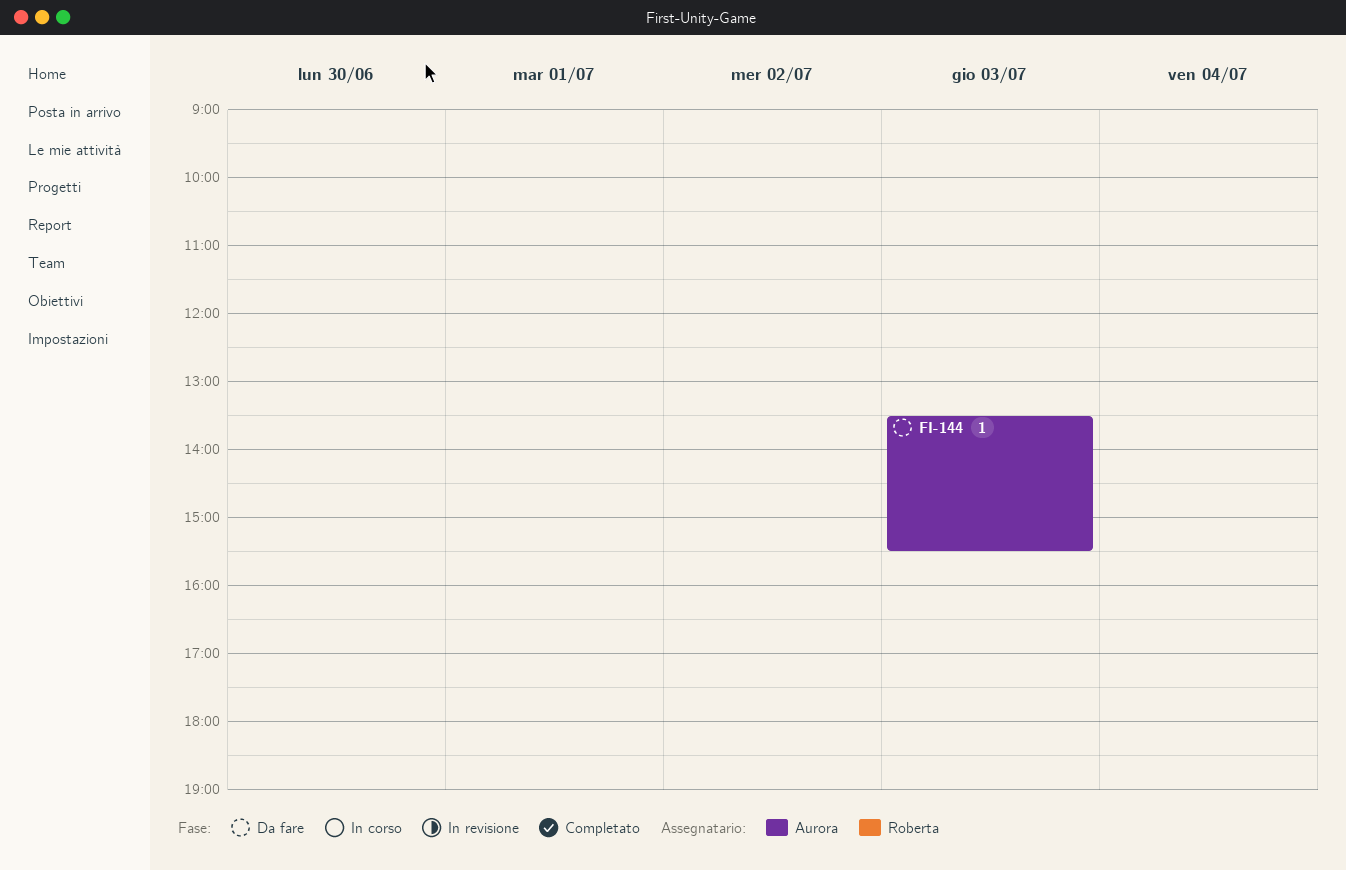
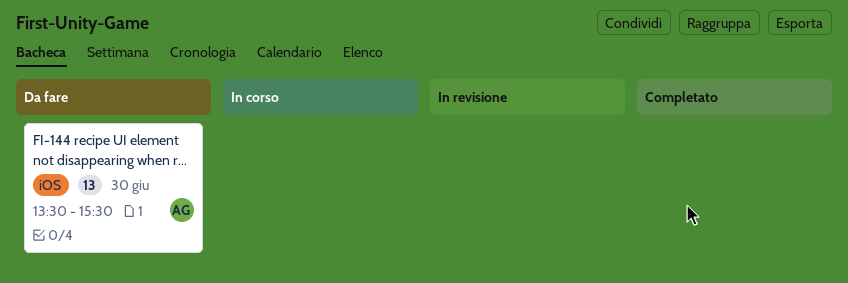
FI-144, estimate: 1 -> 13
FI-144, day: Jul 3 -> Jun 30

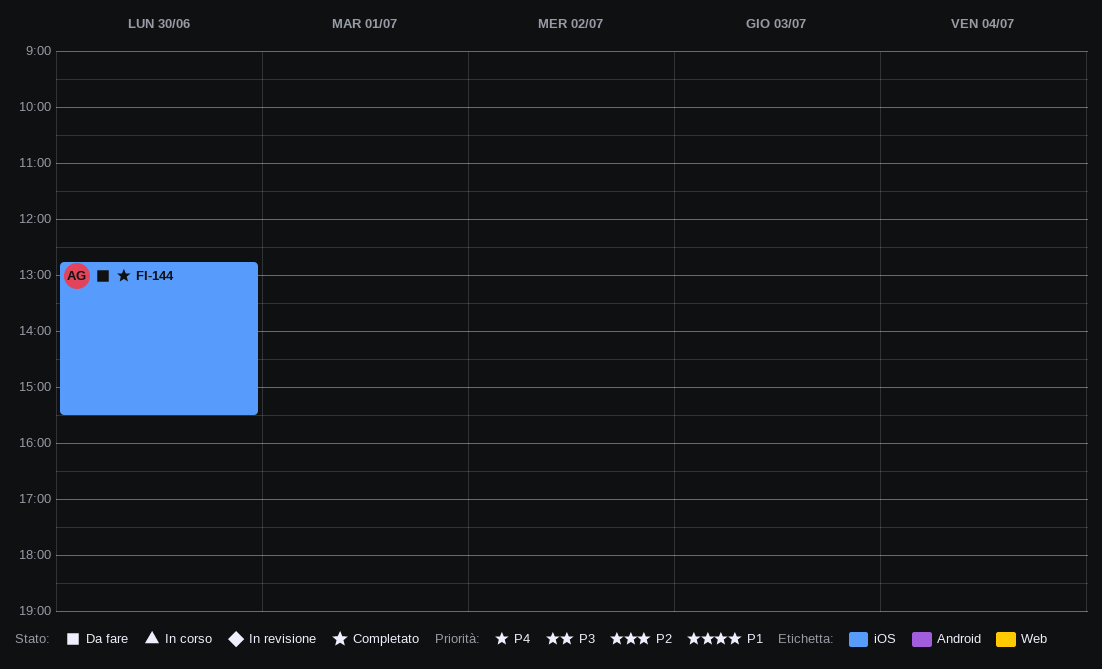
FI-144, begins: 13:30 -> 12:45

